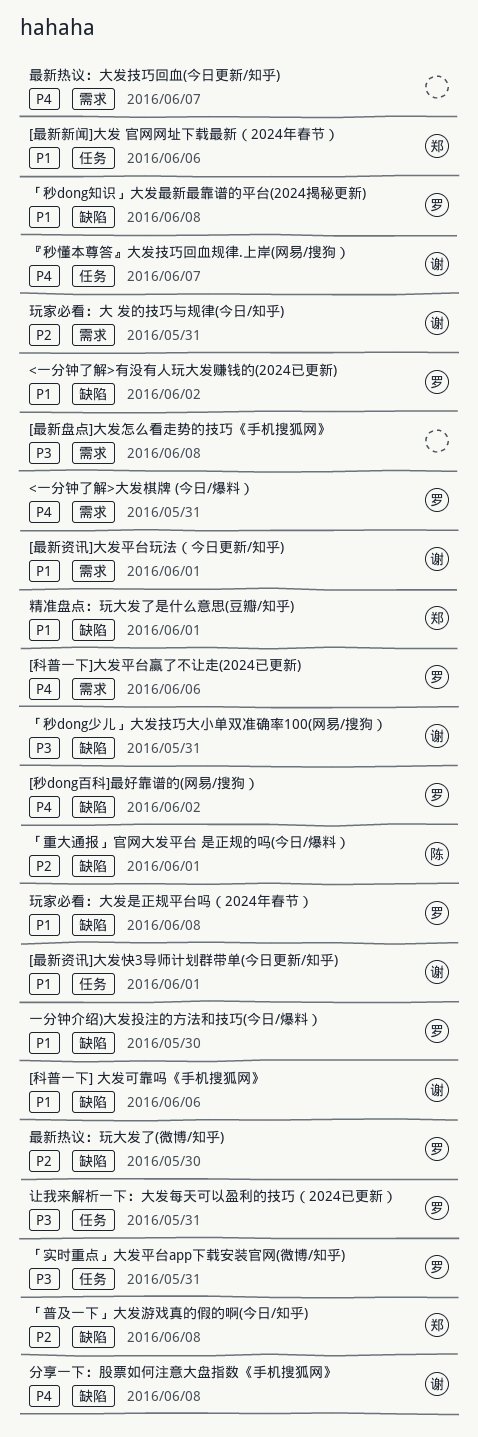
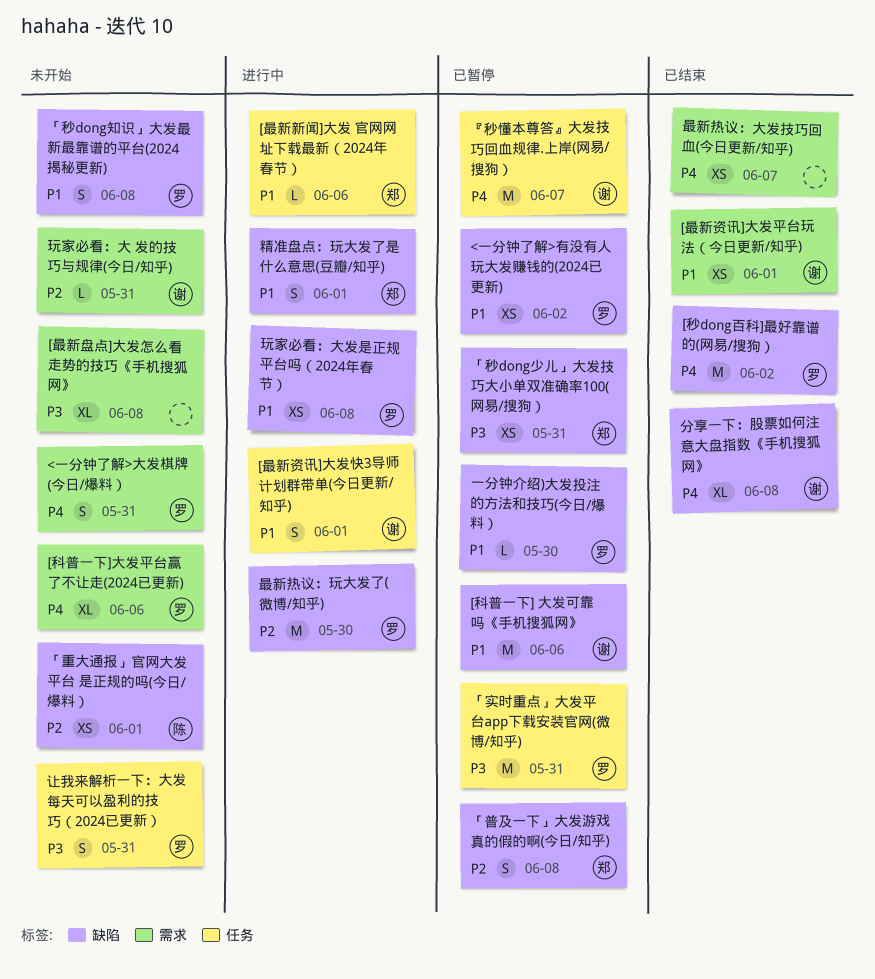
「秒dong少儿」大发技巧大小单双准确率100(网易/搜狗）, owner: 谢 -> 郑

